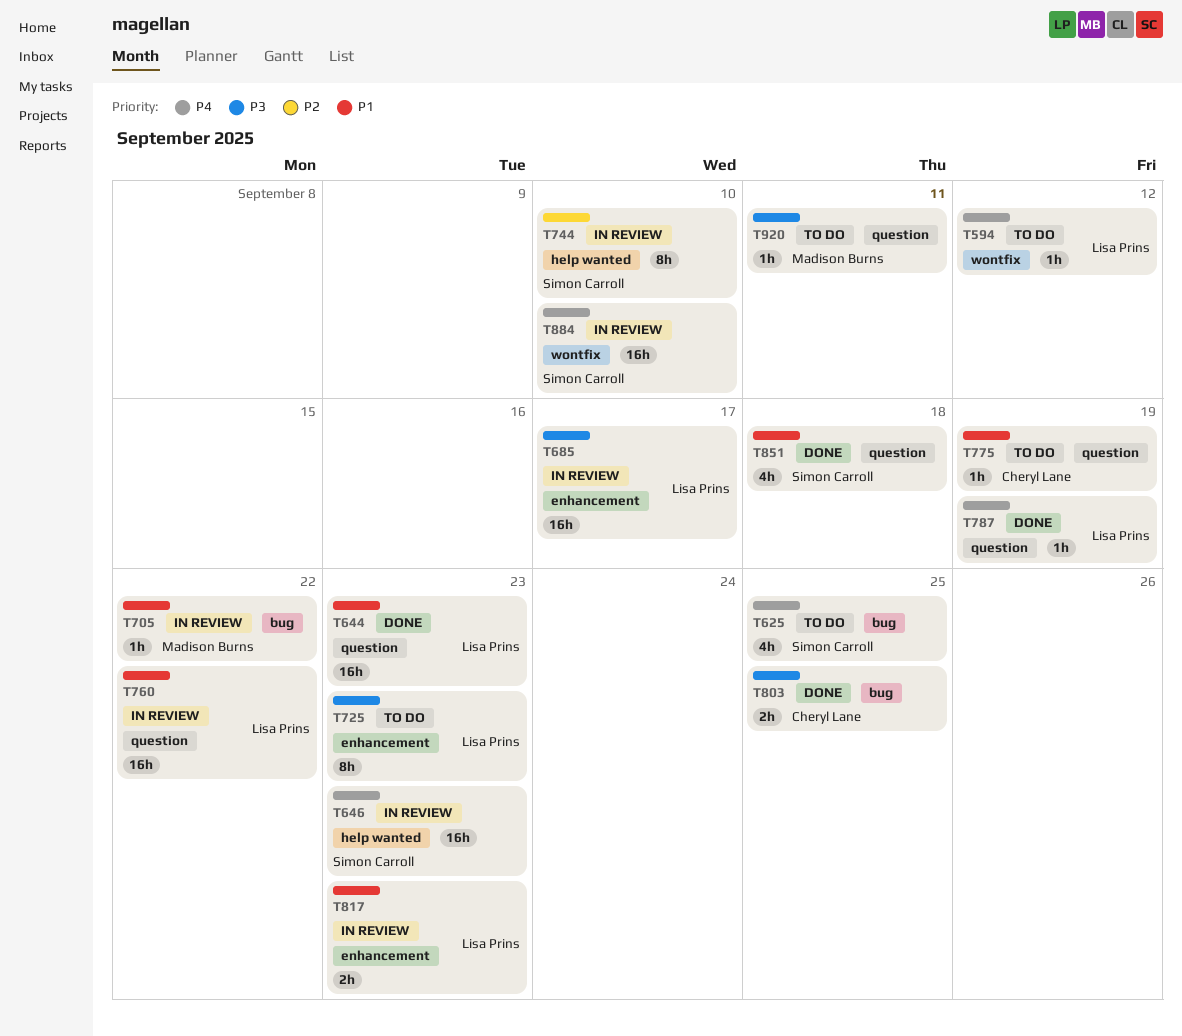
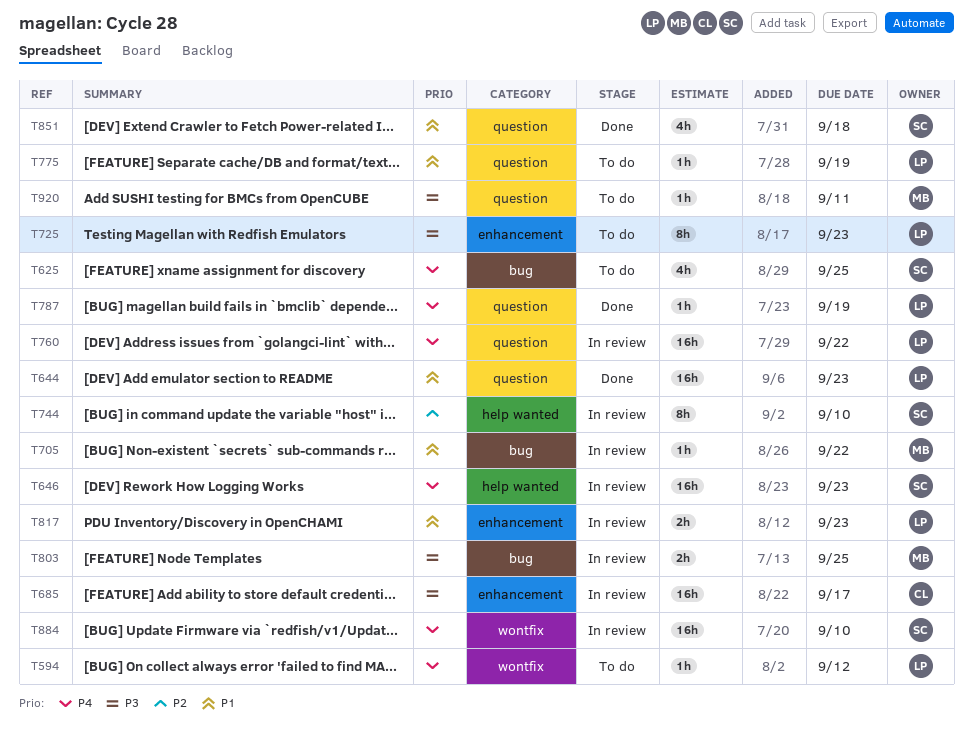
T685, owner: Lisa Prins -> Cheryl Lane
T760, priority: P1 -> P4
T775, owner: Cheryl Lane -> Lisa Prins
T803, status: Done -> In review
T803, owner: Cheryl Lane -> Madison Burns

